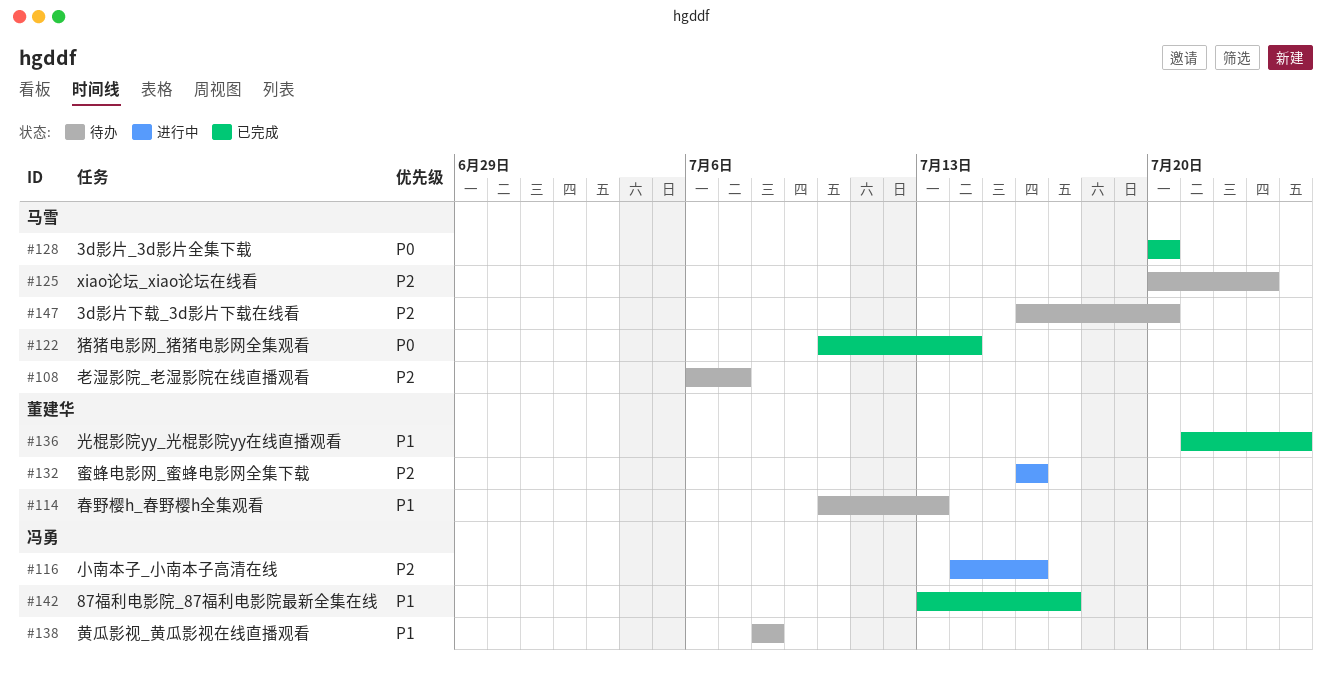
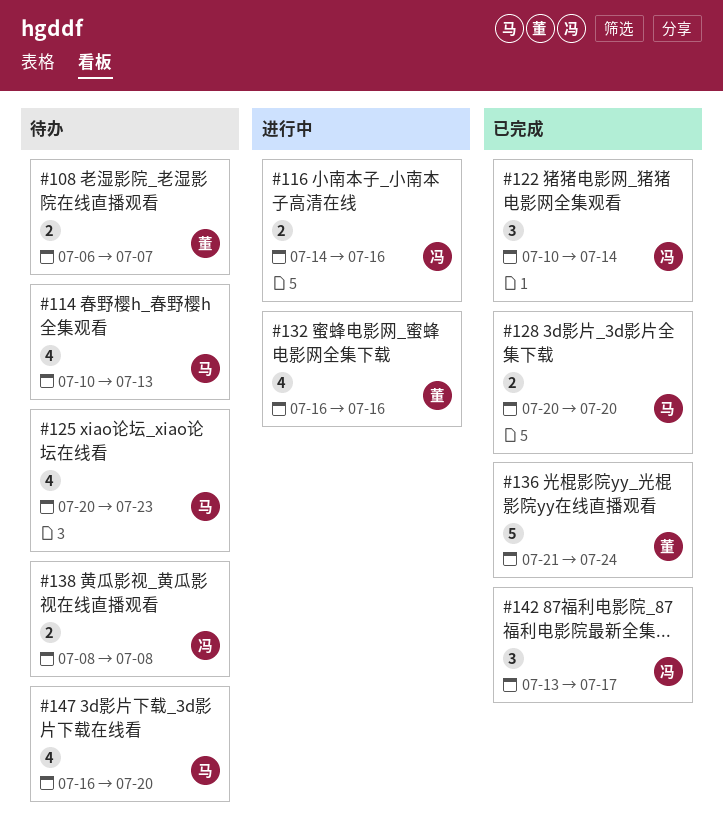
#108, owner: 马雪 -> 董建华
#114, owner: 董建华 -> 马雪
#122, owner: 马雪 -> 冯勇

